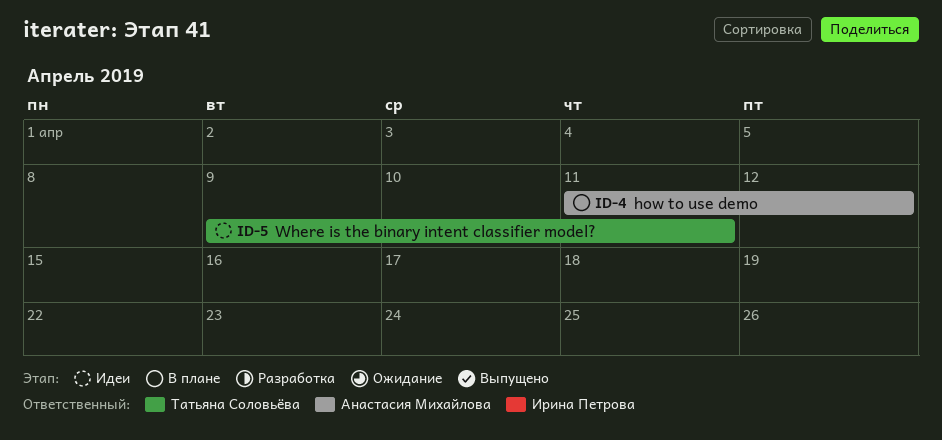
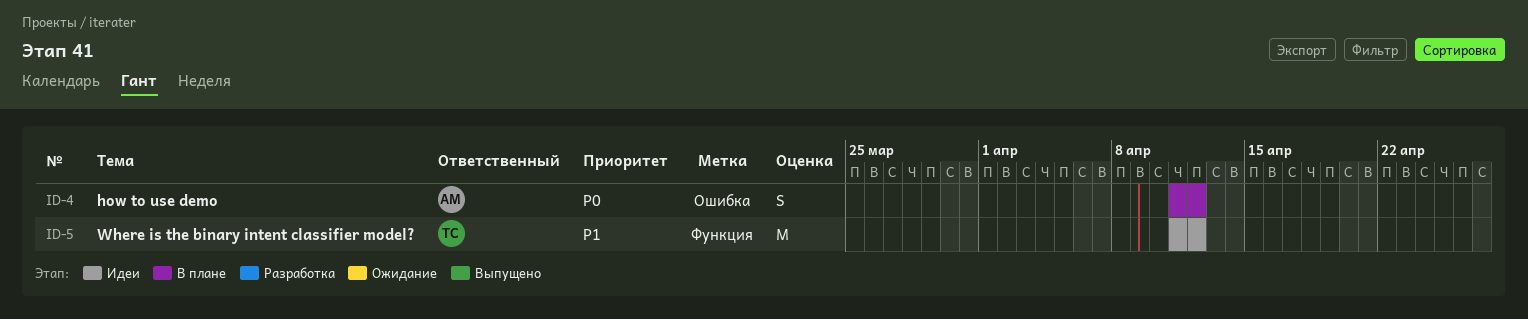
ID-5, start: Apr 9 -> Apr 11
ID-5, due: Apr 11 -> Apr 12

